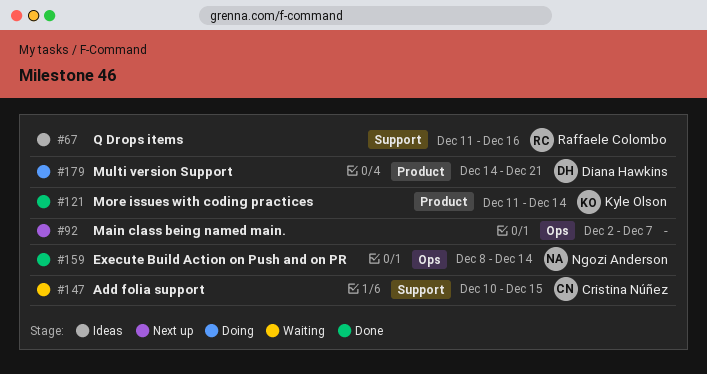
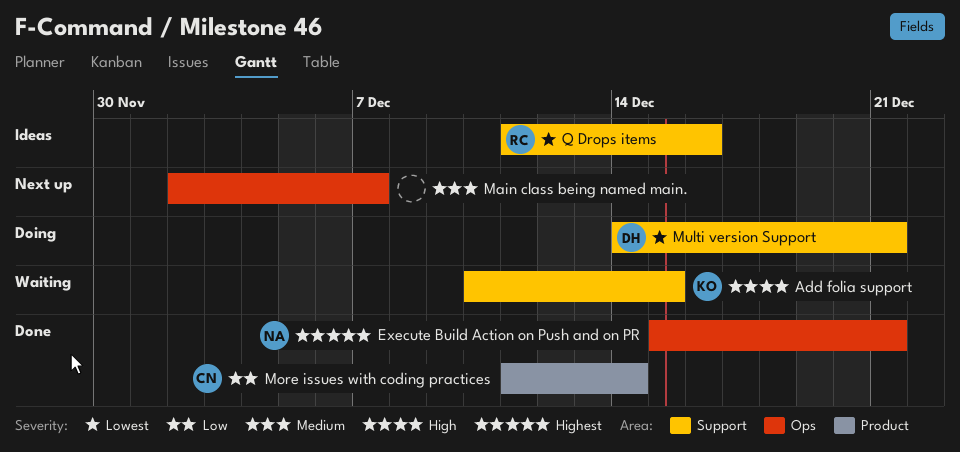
Add folia support, owner: Cristina Núñez -> Kyle Olson
Execute Build Action on Push and on PR, start: Dec 8 -> Dec 15
Execute Build Action on Push and on PR, due: Dec 14 -> Dec 21
More issues with coding practices, owner: Kyle Olson -> Cristina Núñez
Multi version Support, label: Product -> Support

